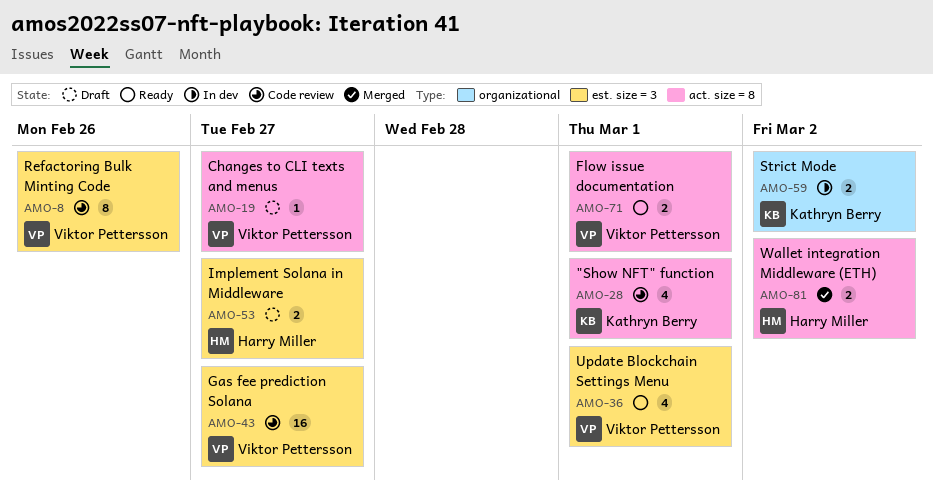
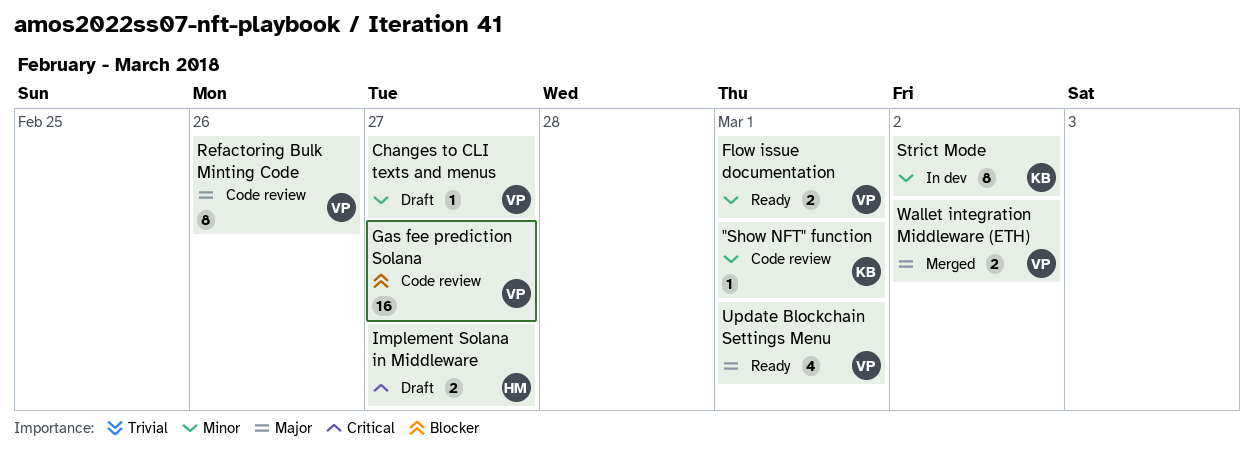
"Show NFT" function, estimate: 4 -> 1
Strict Mode, estimate: 2 -> 8
Wallet integration Middleware (ETH), owner: Harry Miller -> Viktor Pettersson

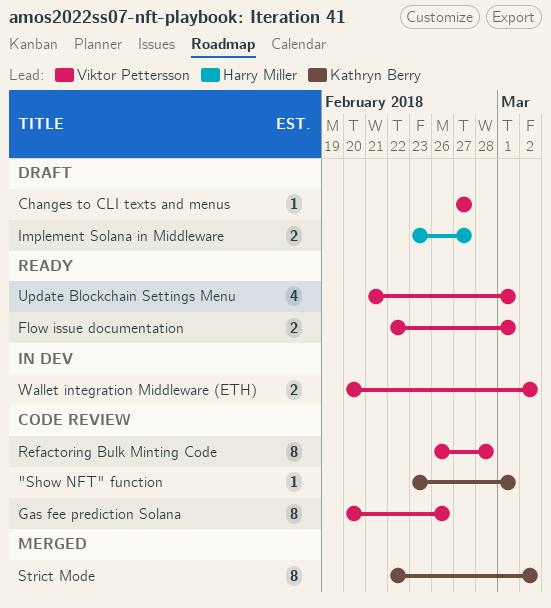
Gas fee prediction Solana, estimate: 16 -> 8
Gas fee prediction Solana, due: Feb 27 -> Feb 26
Refactoring Bulk Minting Code, due: Feb 26 -> Feb 28
Strict Mode, status: In dev -> Merged
Wallet integration Middleware (ETH), status: Merged -> In dev

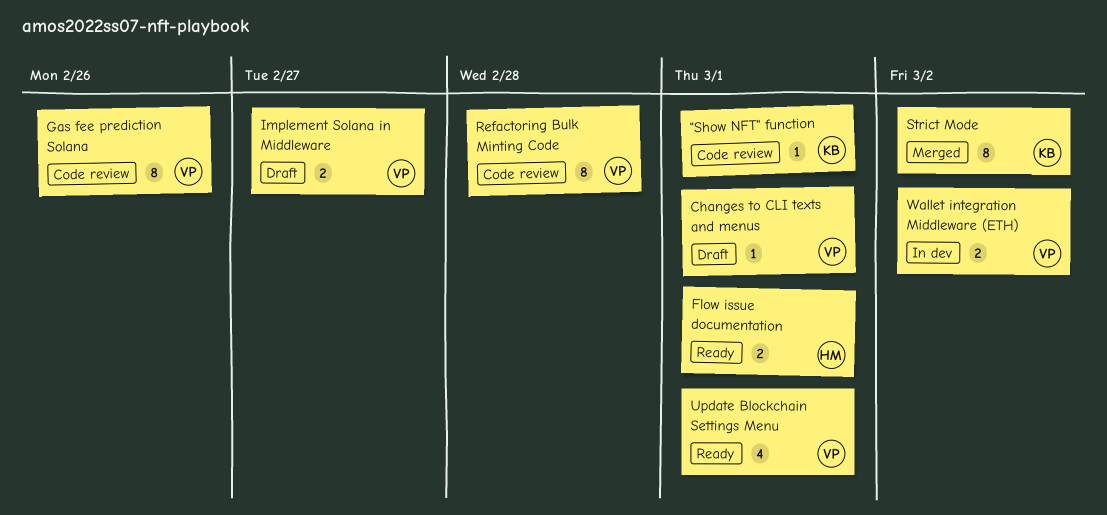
Changes to CLI texts and menus, due: Feb 27 -> Mar 1
Flow issue documentation, owner: Viktor Pettersson -> Harry Miller
Implement Solana in Middleware, owner: Harry Miller -> Viktor Pettersson

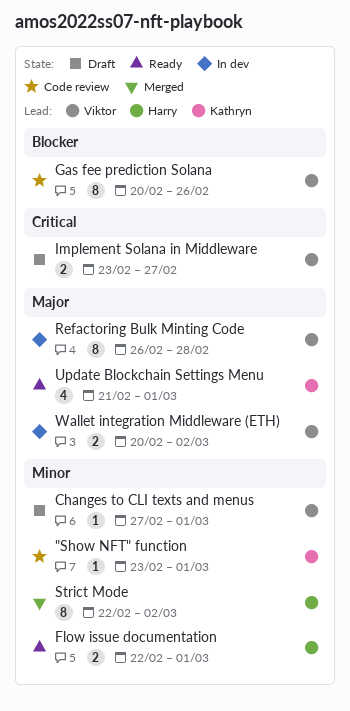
Refactoring Bulk Minting Code, status: Code review -> In dev
Strict Mode, owner: Kathryn -> Harry
Update Blockchain Settings Menu, owner: Viktor -> Kathryn

